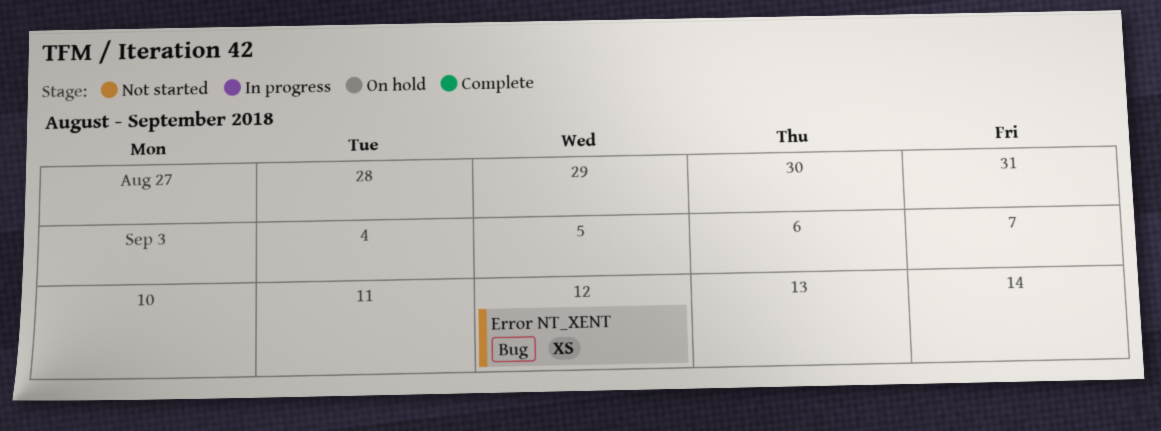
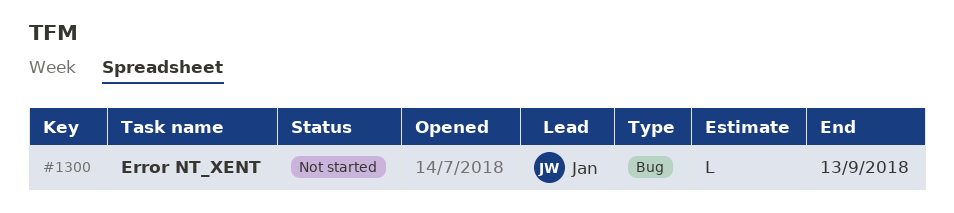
Error NT_XENT, estimate: XS -> L
Error NT_XENT, due: Sep 12 -> Sep 13

